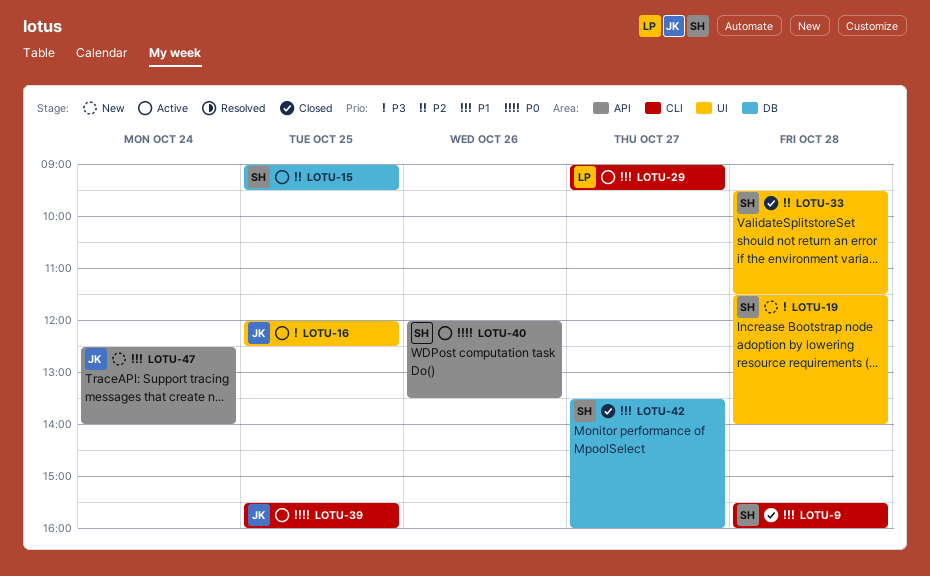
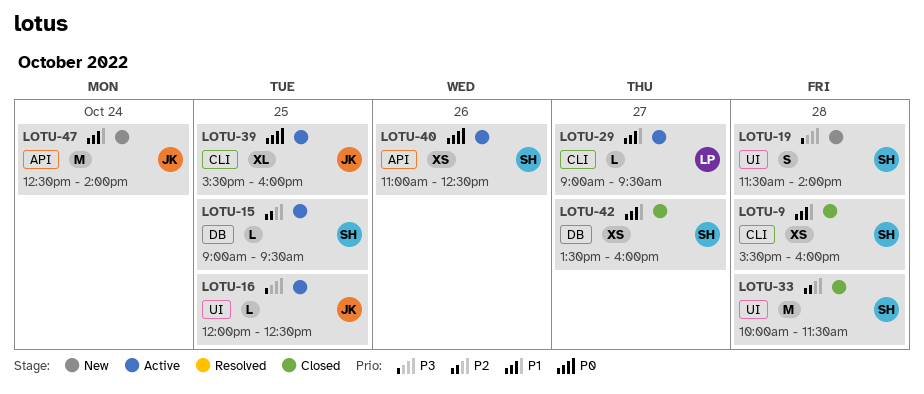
LOTU-33, begins: 09:30 -> 10:00
LOTU-40, begins: 12:00 -> 11:00
LOTU-40, ends: 13:30 -> 12:30

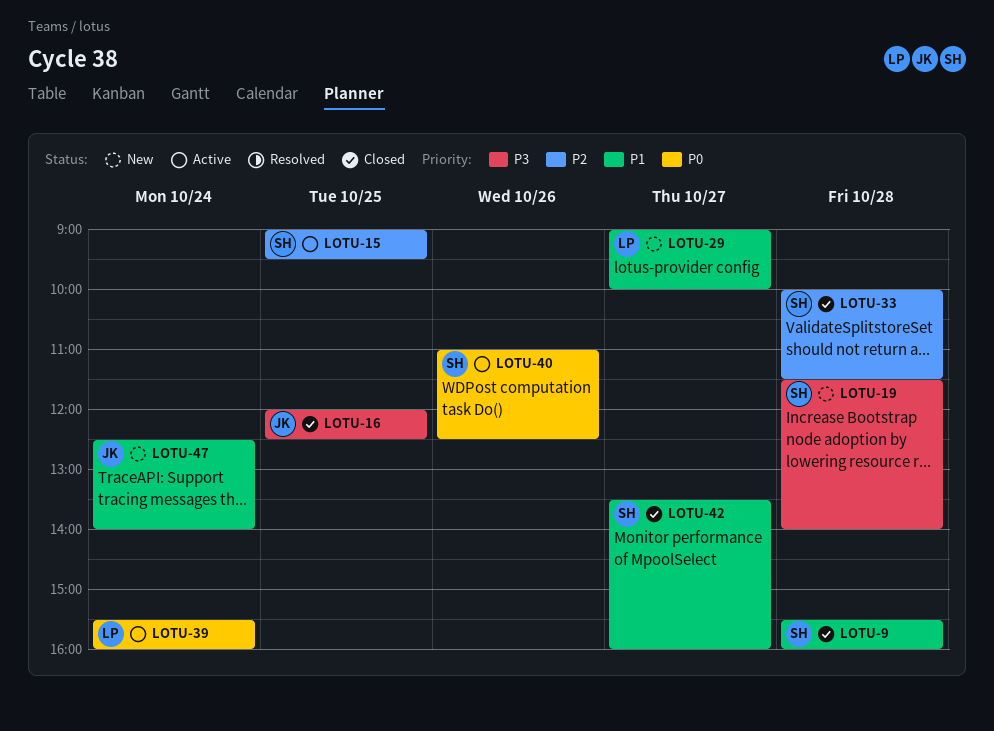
LOTU-16, status: Active -> Closed
LOTU-29, status: Active -> New
LOTU-29, ends: 09:30 -> 10:00
LOTU-39, owner: JK -> LP
LOTU-39, day: Oct 25 -> Oct 24

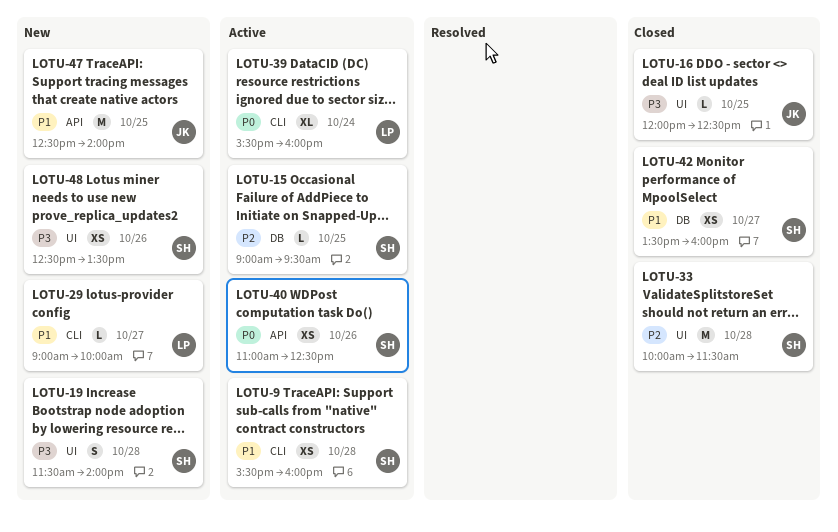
LOTU-9, status: Closed -> Active
LOTU-47, day: Oct 24 -> Oct 25
LOTU-48: none -> present

